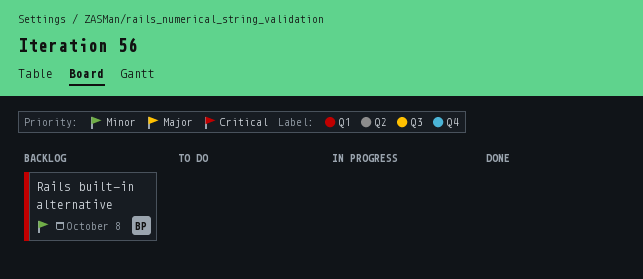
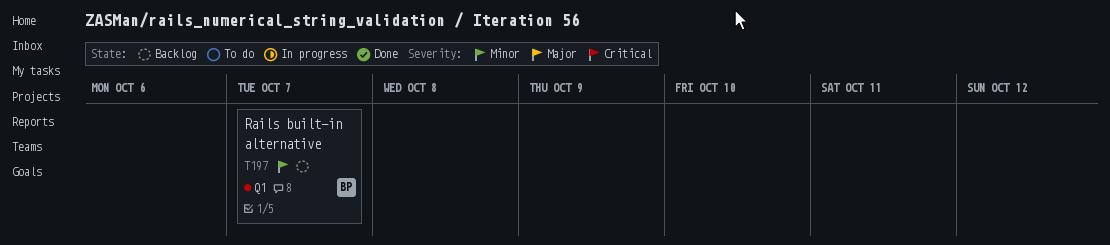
Rails built-in alternative, due: Oct 8 -> Oct 7

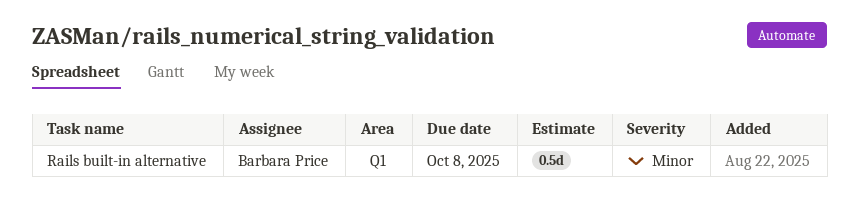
Rails built-in alternative, due: Oct 7 -> Oct 8

